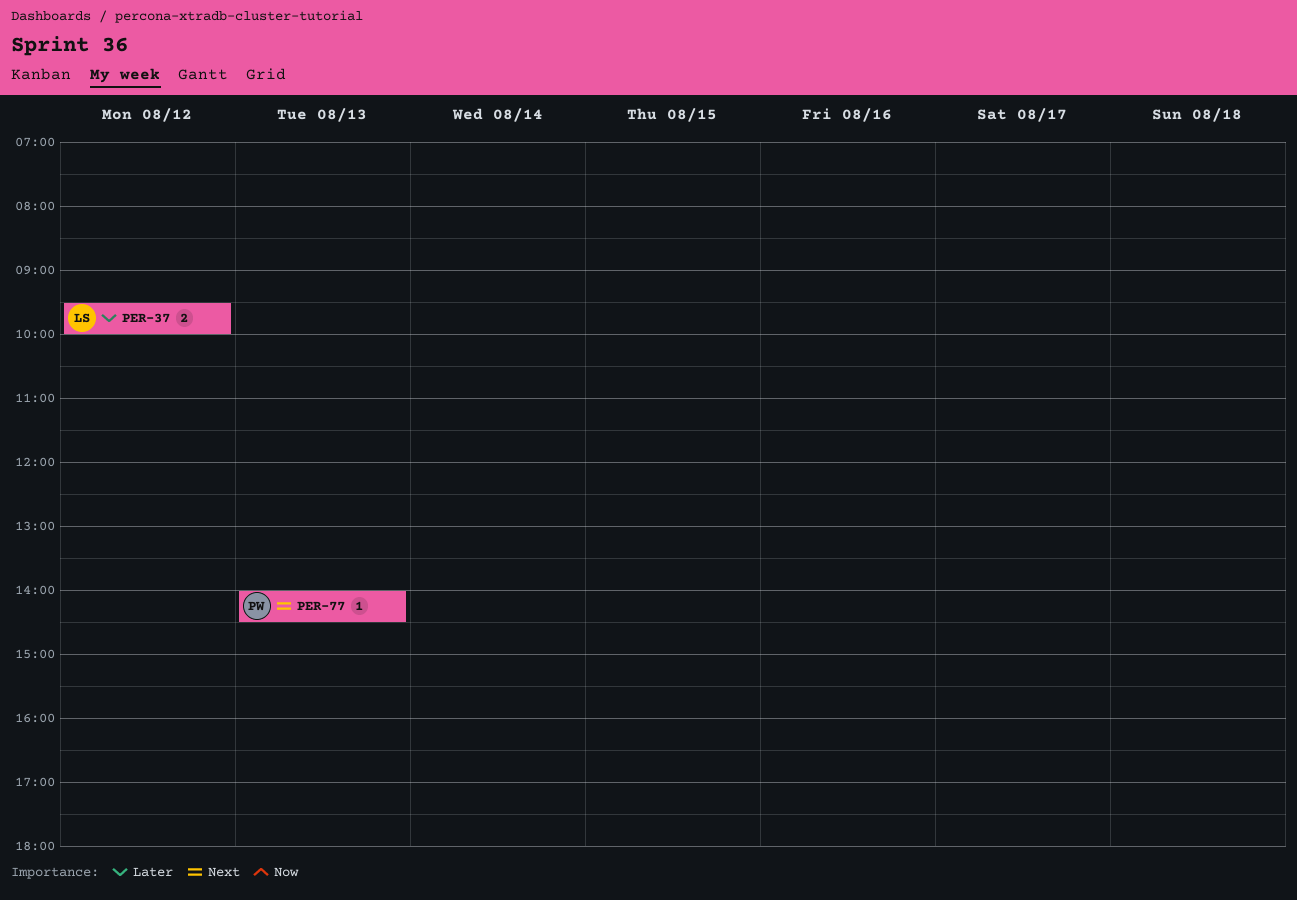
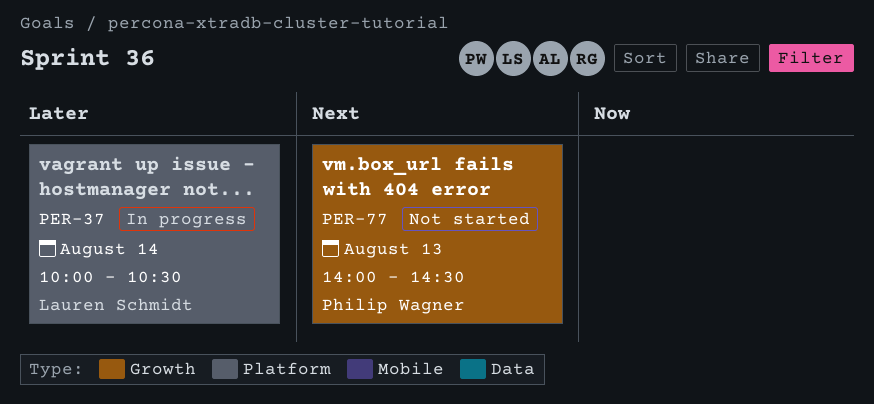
PER-37, day: Aug 12 -> Aug 14
PER-37, begins: 09:30 -> 10:00
PER-37, ends: 10:00 -> 10:30

